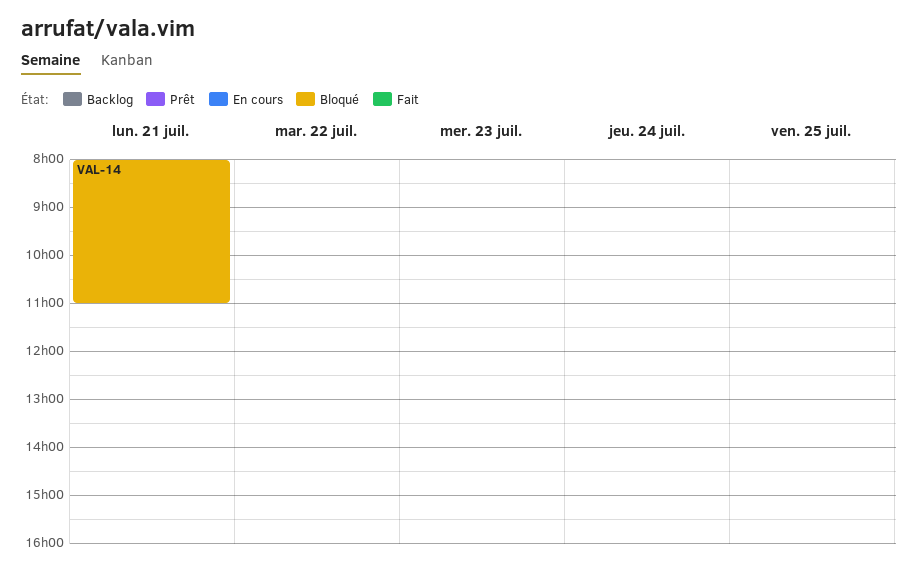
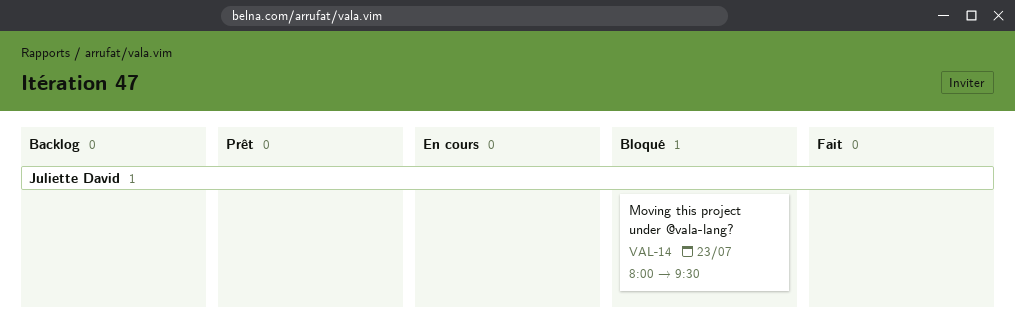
VAL-14, day: Jul 21 -> Jul 23
VAL-14, ends: 11:00 -> 09:30

